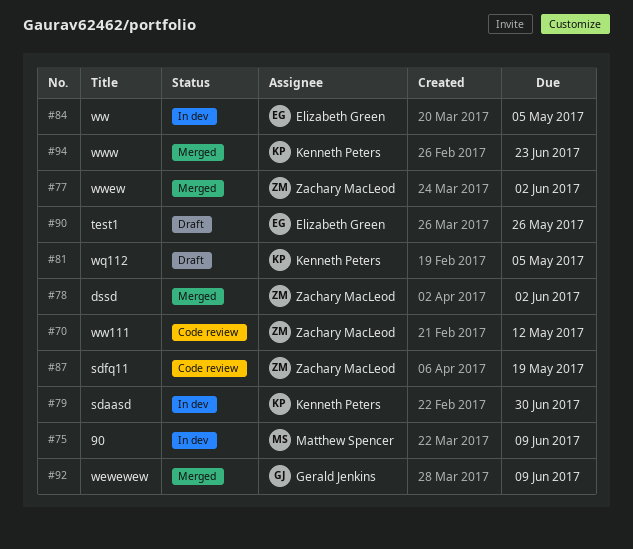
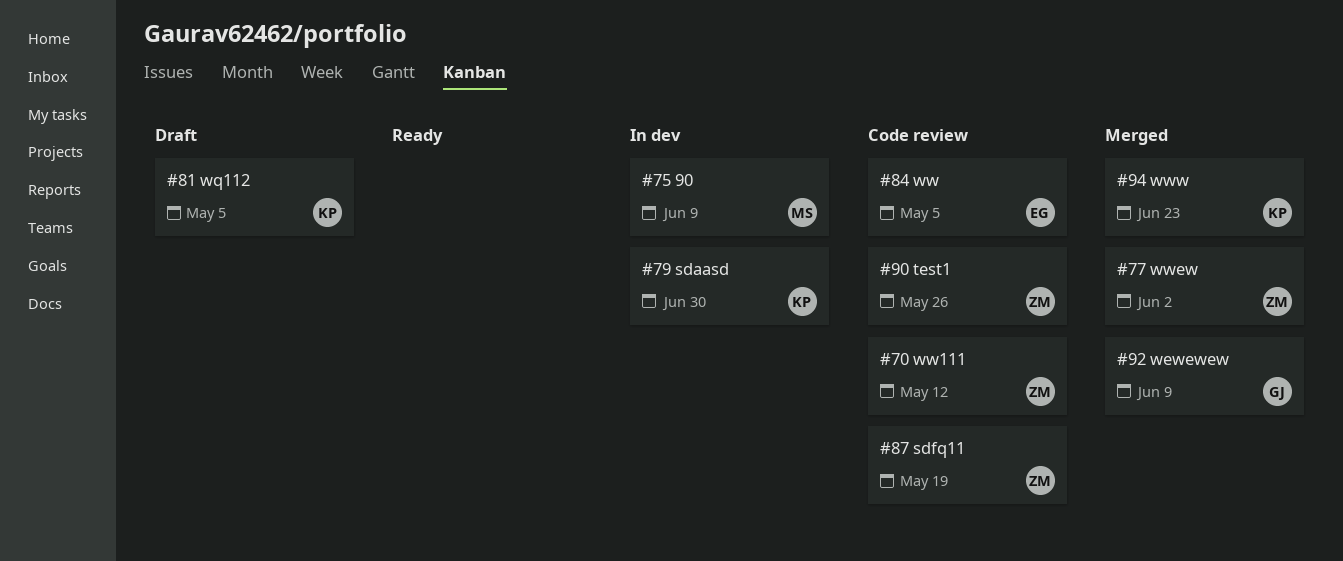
#78: present -> none
#84, status: In dev -> Code review
#90, status: Draft -> Code review
#90, owner: Elizabeth Green -> Zachary MacLeod

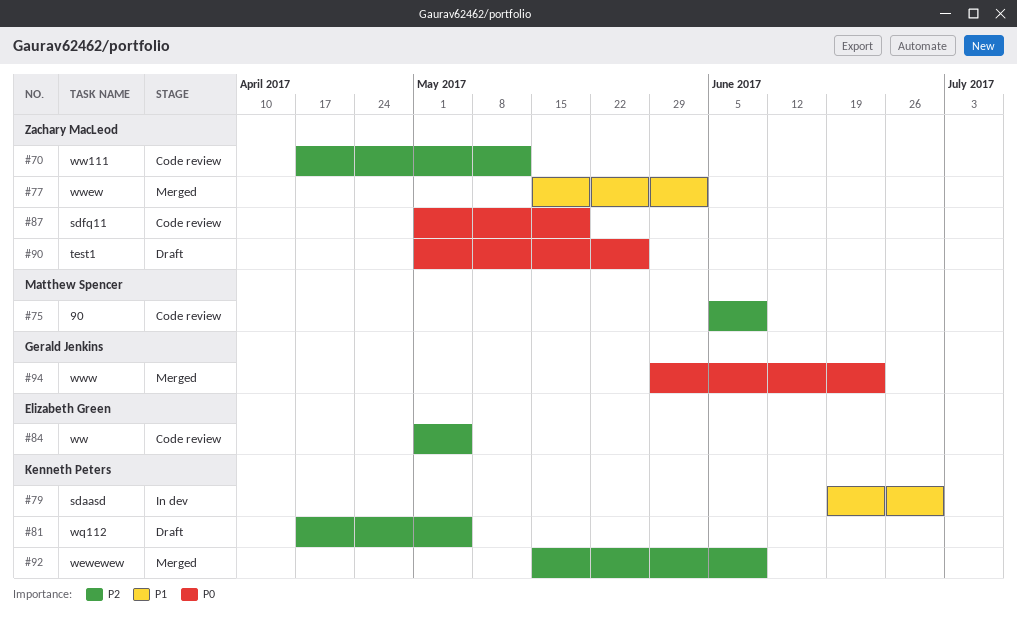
#75, status: In dev -> Code review
#90, status: Code review -> Draft
#92, owner: Gerald Jenkins -> Kenneth Peters
#94, owner: Kenneth Peters -> Gerald Jenkins

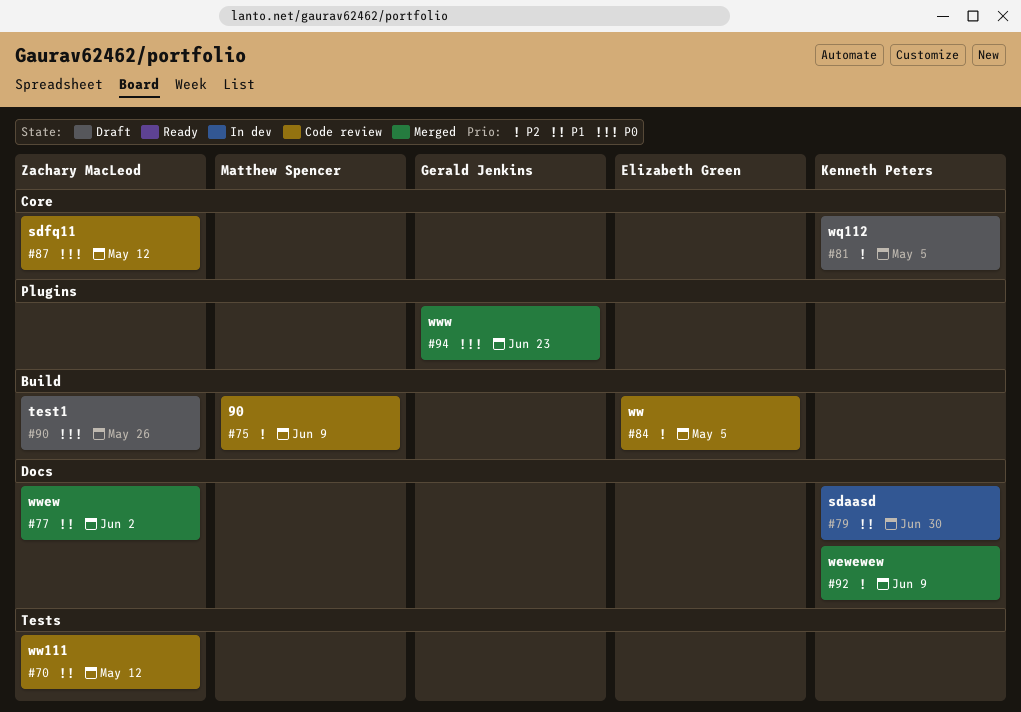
#70, priority: P2 -> P1
#87, due: May 19 -> May 12

